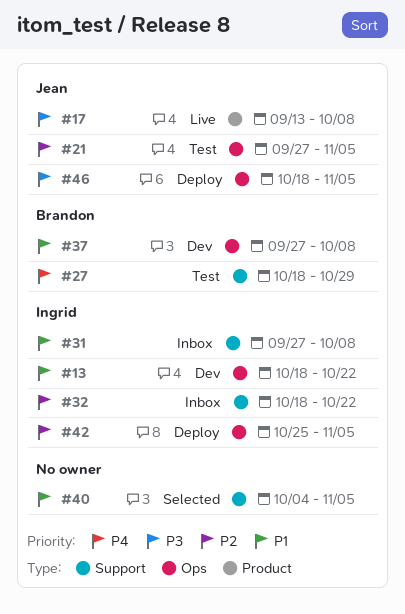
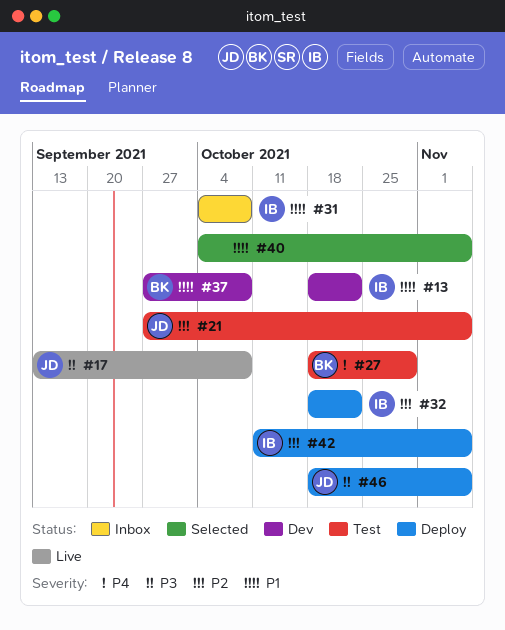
#31, start: Sep 27 -> Oct 4
#32, status: Inbox -> Deploy
#42, start: Oct 25 -> Oct 11

